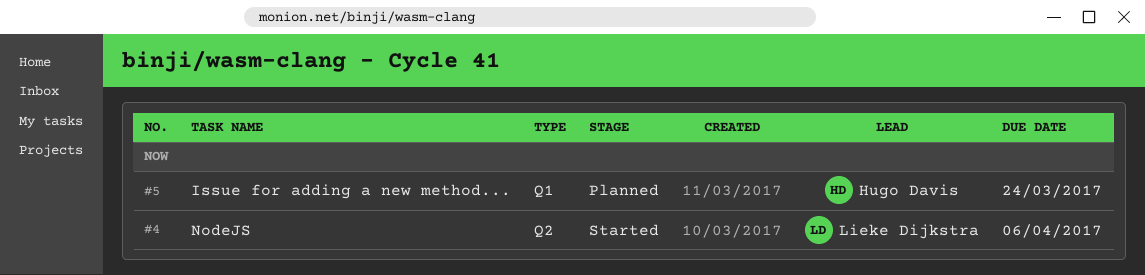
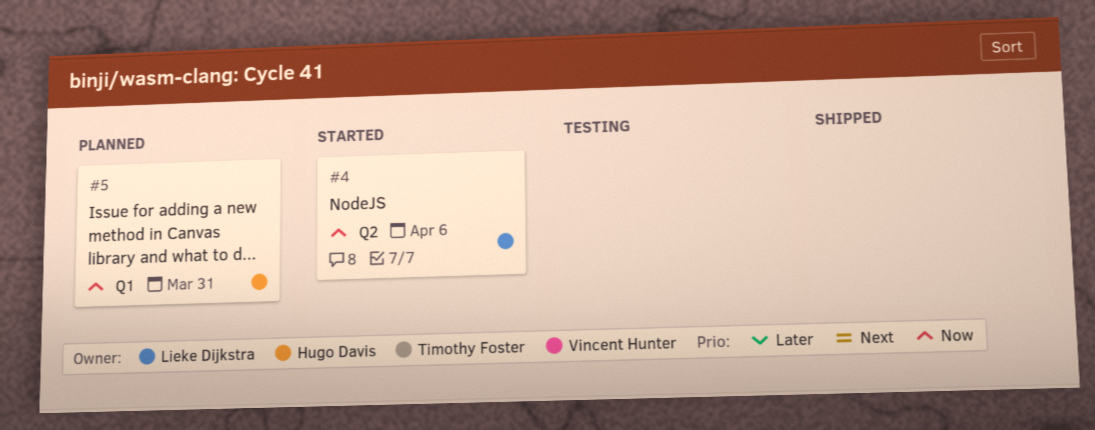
#5, due: Mar 24 -> Mar 31

